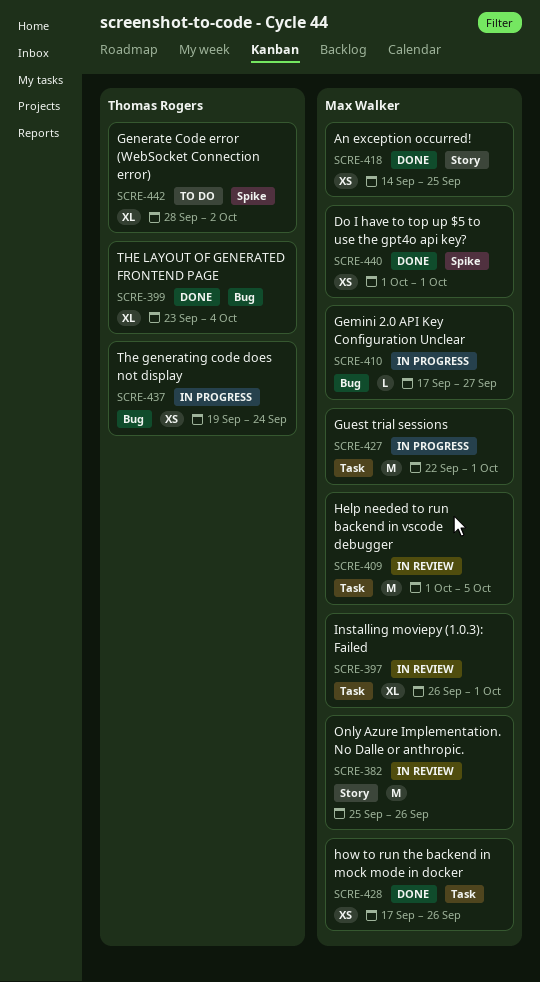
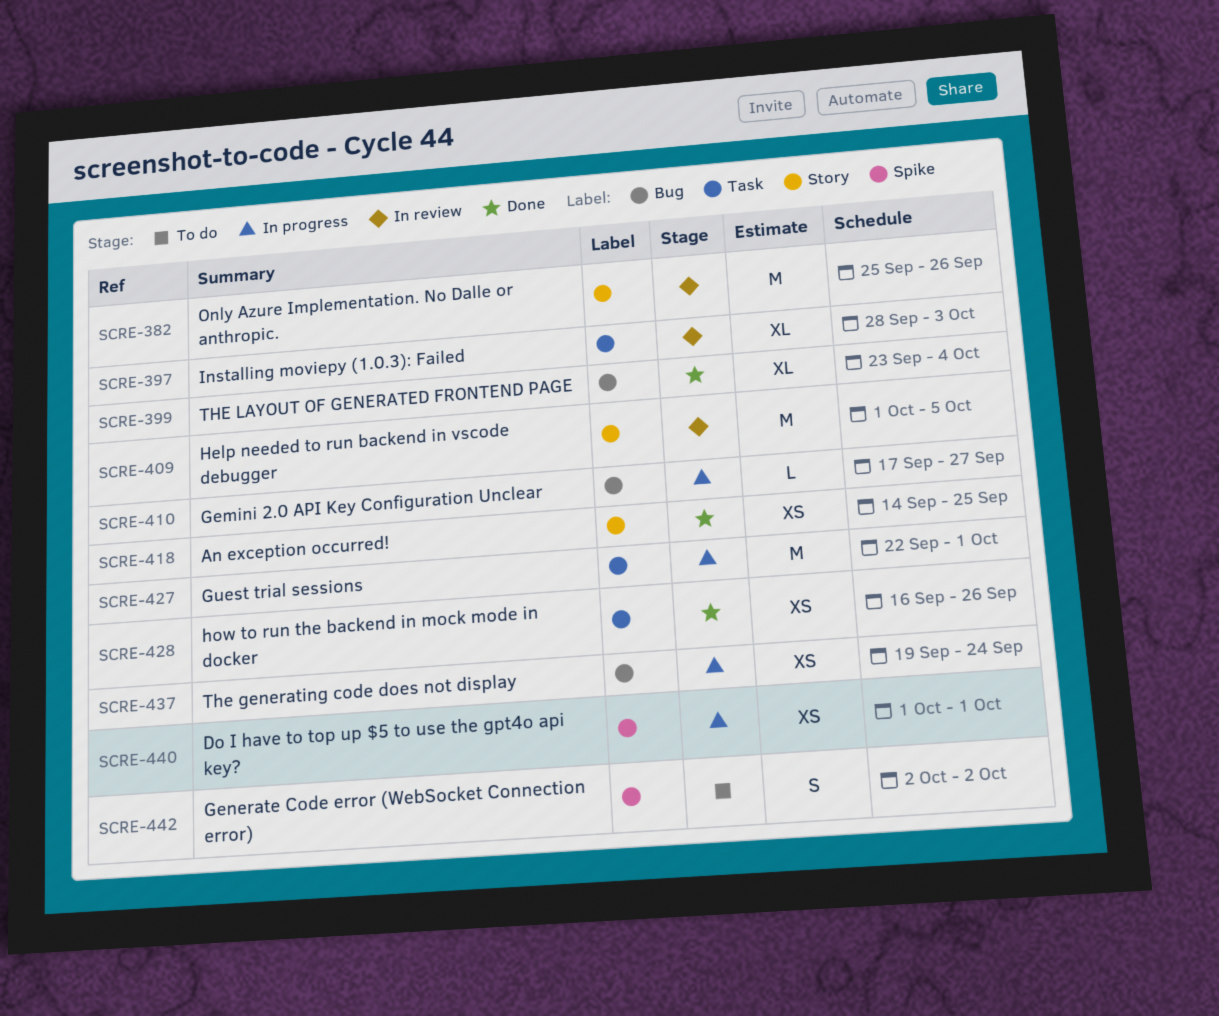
SCRE-397, start: Sep 26 -> Sep 28
SCRE-397, due: Oct 1 -> Oct 3
SCRE-409, label: Task -> Story
SCRE-428, start: Sep 17 -> Sep 16
SCRE-440, status: Done -> In progress
SCRE-442, estimate: XL -> S
SCRE-442, start: Sep 28 -> Oct 2

